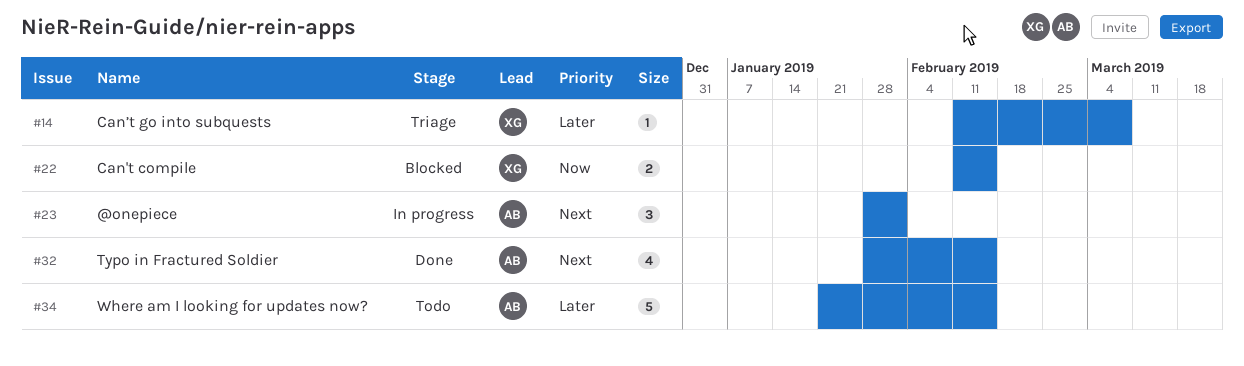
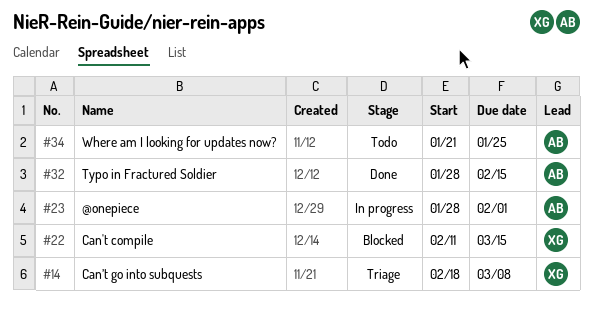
#14, start: Feb 11 -> Feb 18
#22, due: Feb 15 -> Mar 15
#34, due: Feb 15 -> Jan 25

